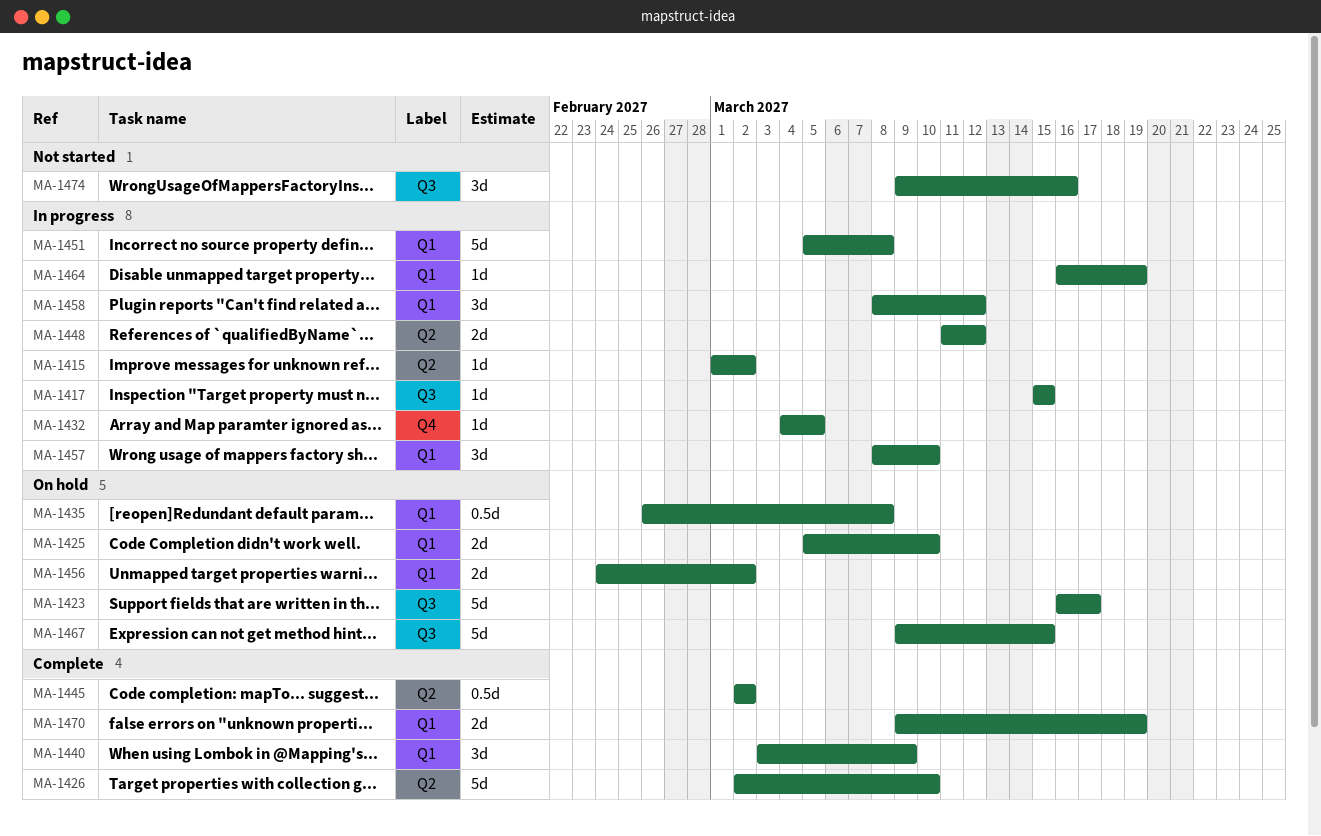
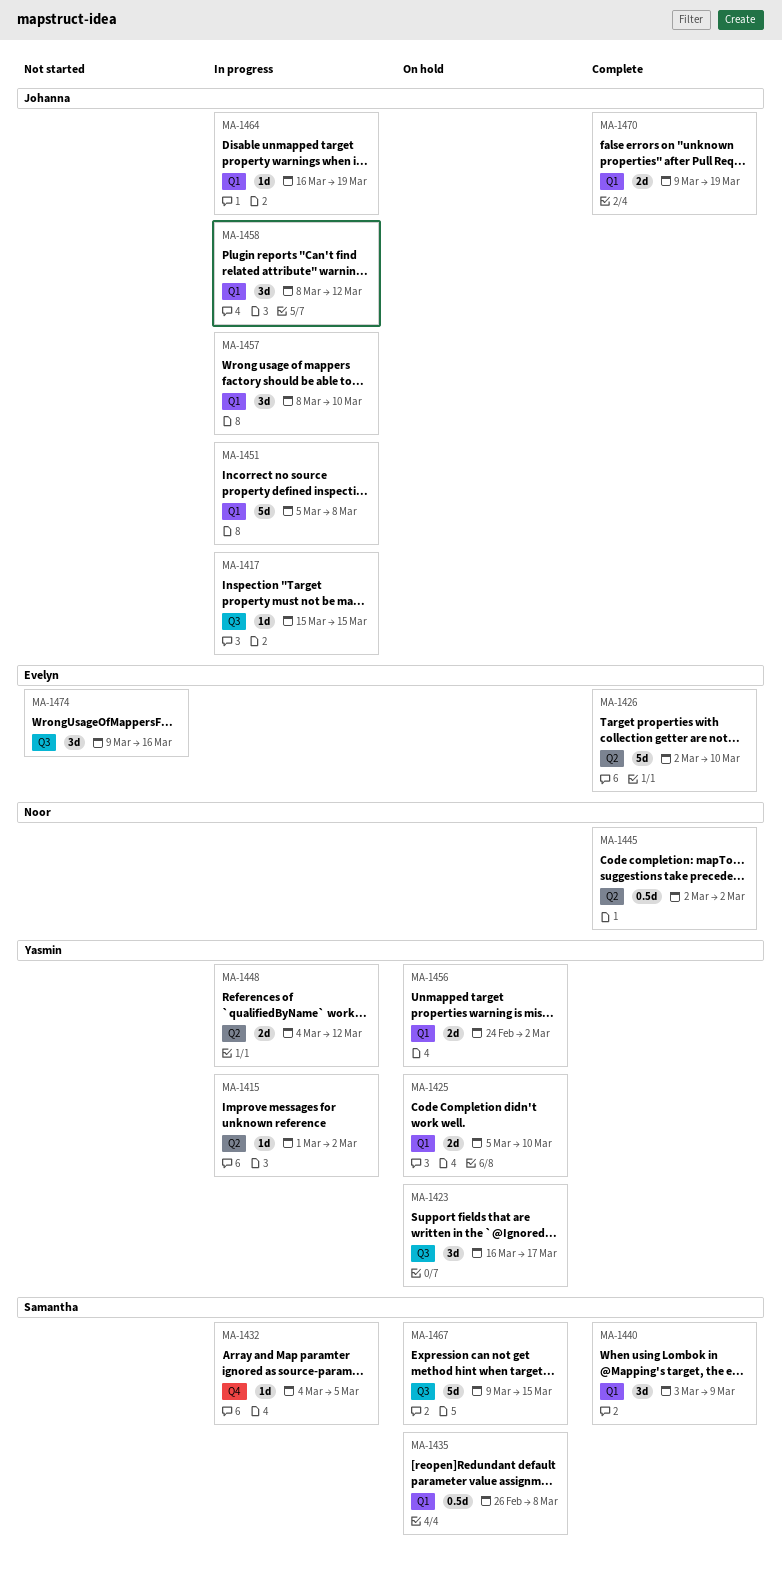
MA-1423, estimate: 5d -> 3d
MA-1448, start: Mar 11 -> Mar 4

